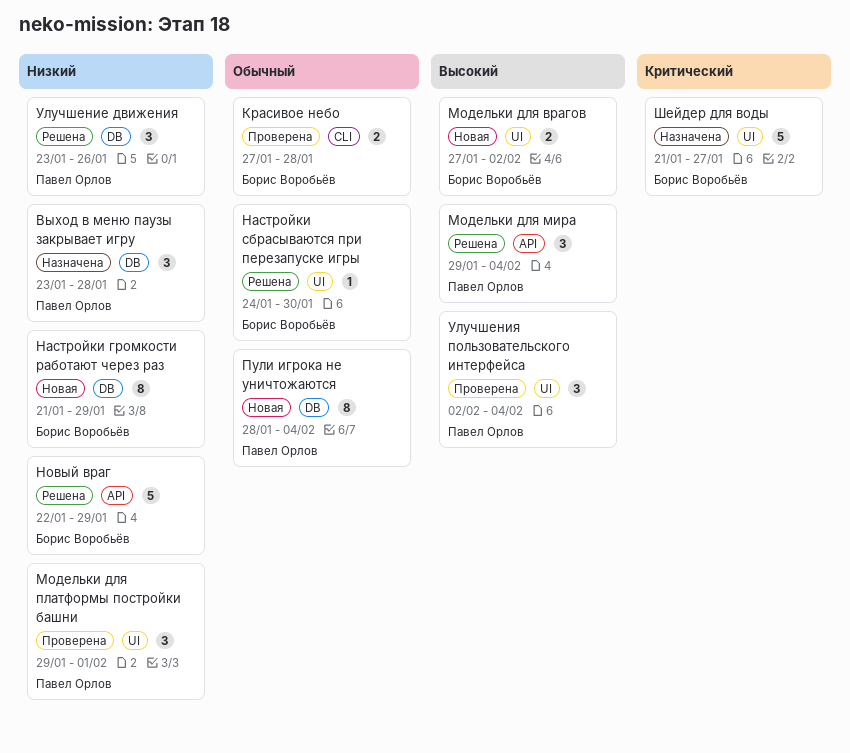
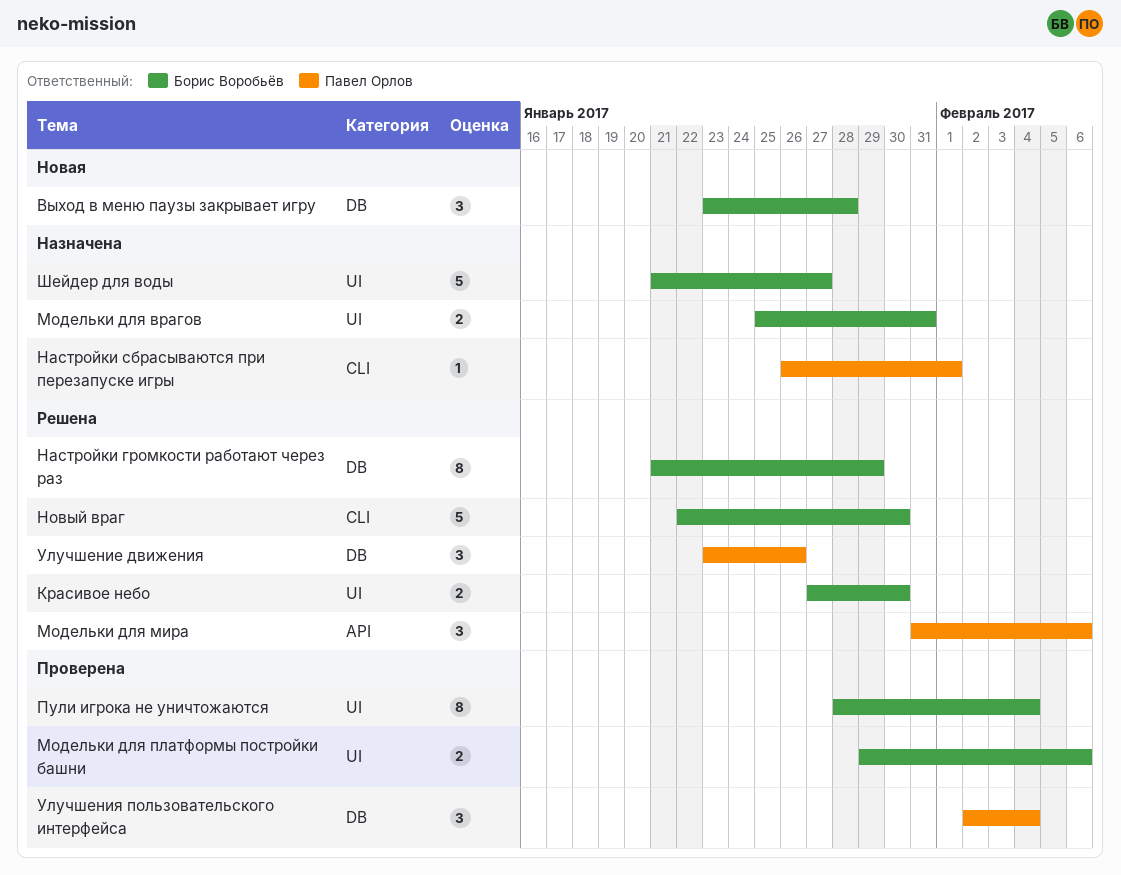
Выход в меню паузы закрывает игру, status: Назначена -> Новая
Выход в меню паузы закрывает игру, owner: Павел Орлов -> Борис Воробьёв
Красивое небо, status: Проверена -> Решена
Красивое небо, label: CLI -> UI
Красивое небо, due: Jan 28 -> Jan 30
Модельки для врагов, status: Новая -> Назначена
Модельки для врагов, start: Jan 27 -> Jan 25
Модельки для врагов, due: Feb 2 -> Jan 31
Модельки для мира, start: Jan 29 -> Jan 31
Модельки для мира, due: Feb 4 -> Feb 6
Модельки для платформы постройки башни, owner: Павел Орлов -> Борис Воробьёв
Модельки для платформы постройки башни, estimate: 3 -> 2
Модельки для платформы постройки башни, due: Feb 1 -> Feb 6
Настройки громкости работают через раз, status: Новая -> Решена
Настройки сбрасываются при перезапуске игры, status: Решена -> Назначена
Настройки сбрасываются при перезапуске игры, owner: Борис Воробьёв -> Павел Орлов
Настройки сбрасываются при перезапуске игры, label: UI -> CLI
Настройки сбрасываются при перезапуске игры, start: Jan 24 -> Jan 26
Настройки сбрасываются при перезапуске игры, due: Jan 30 -> Feb 1
Новый враг, label: API -> CLI
Новый враг, due: Jan 29 -> Jan 30
Пули игрока не уничтожаются, status: Новая -> Проверена
Пули игрока не уничтожаются, owner: Павел Орлов -> Борис Воробьёв
Пули игрока не уничтожаются, label: DB -> UI
Улучшения пользовательского интерфейса, label: UI -> DB

